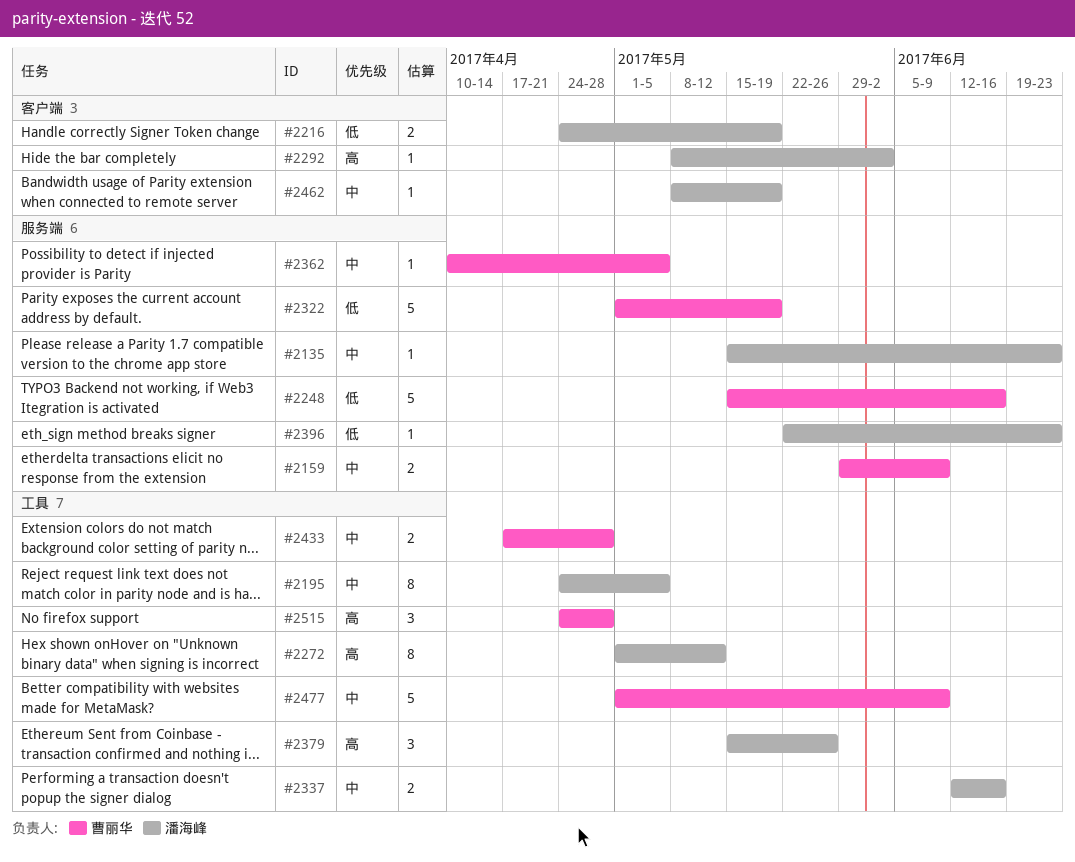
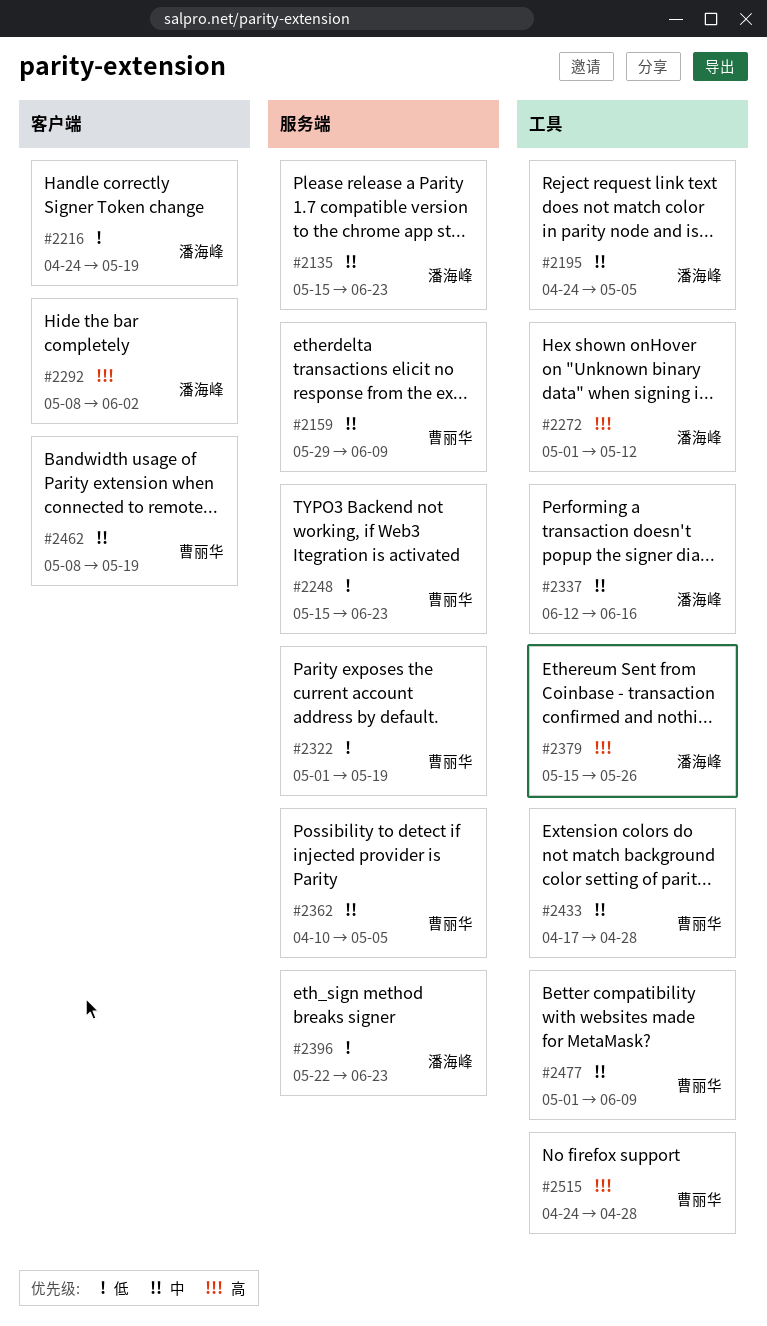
#2248, due: Jun 16 -> Jun 23
#2462, owner: 潘海峰 -> 曹丽华

